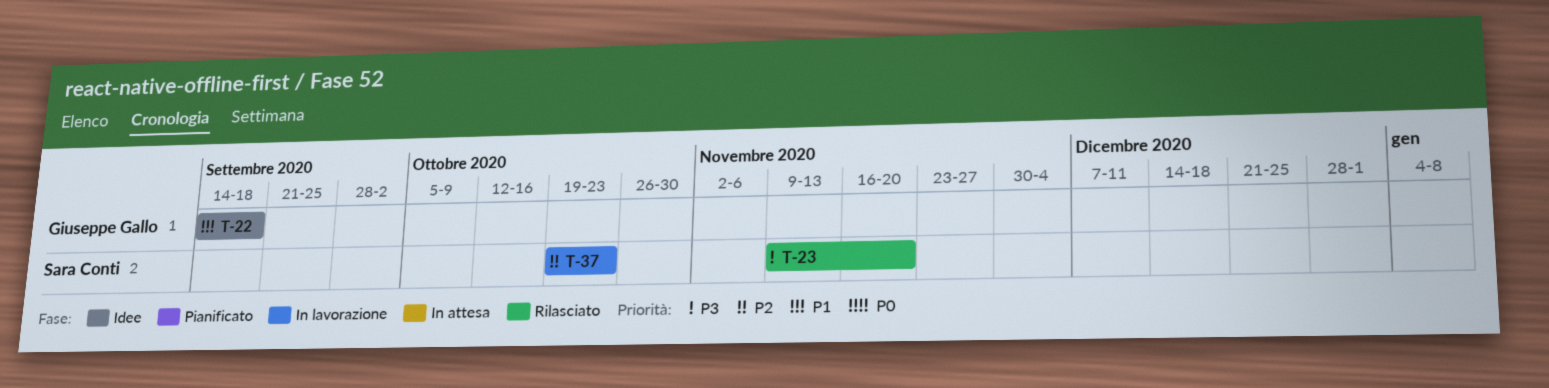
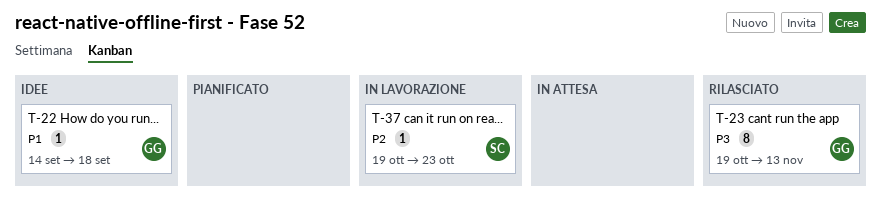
T-23, owner: Sara Conti -> Giuseppe Gallo
T-23, start: Nov 9 -> Oct 19
T-23, due: Nov 20 -> Nov 13

